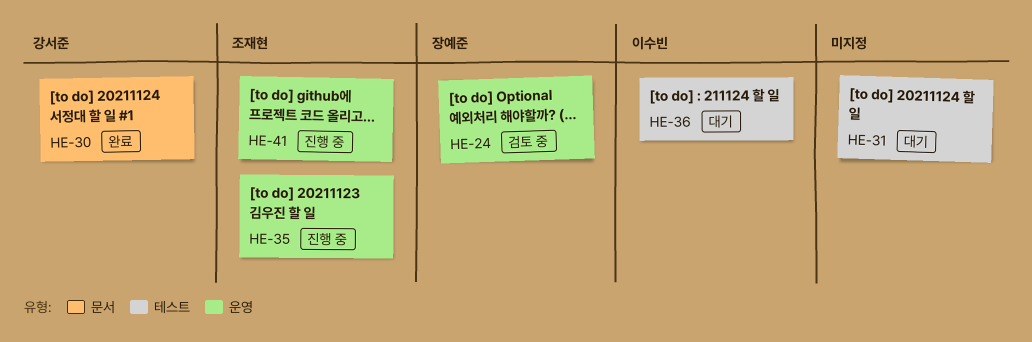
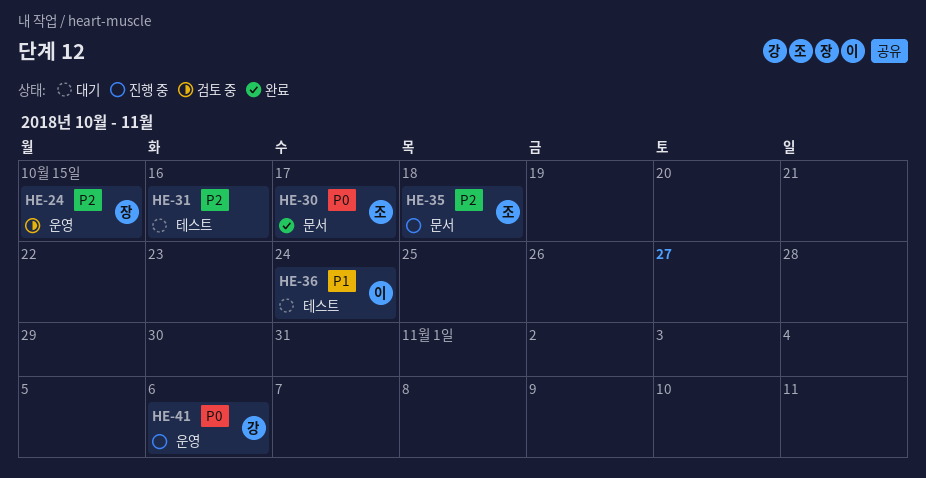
HE-30, owner: 강서준 -> 조재현
HE-35, label: 운영 -> 문서
HE-41, owner: 조재현 -> 강서준

